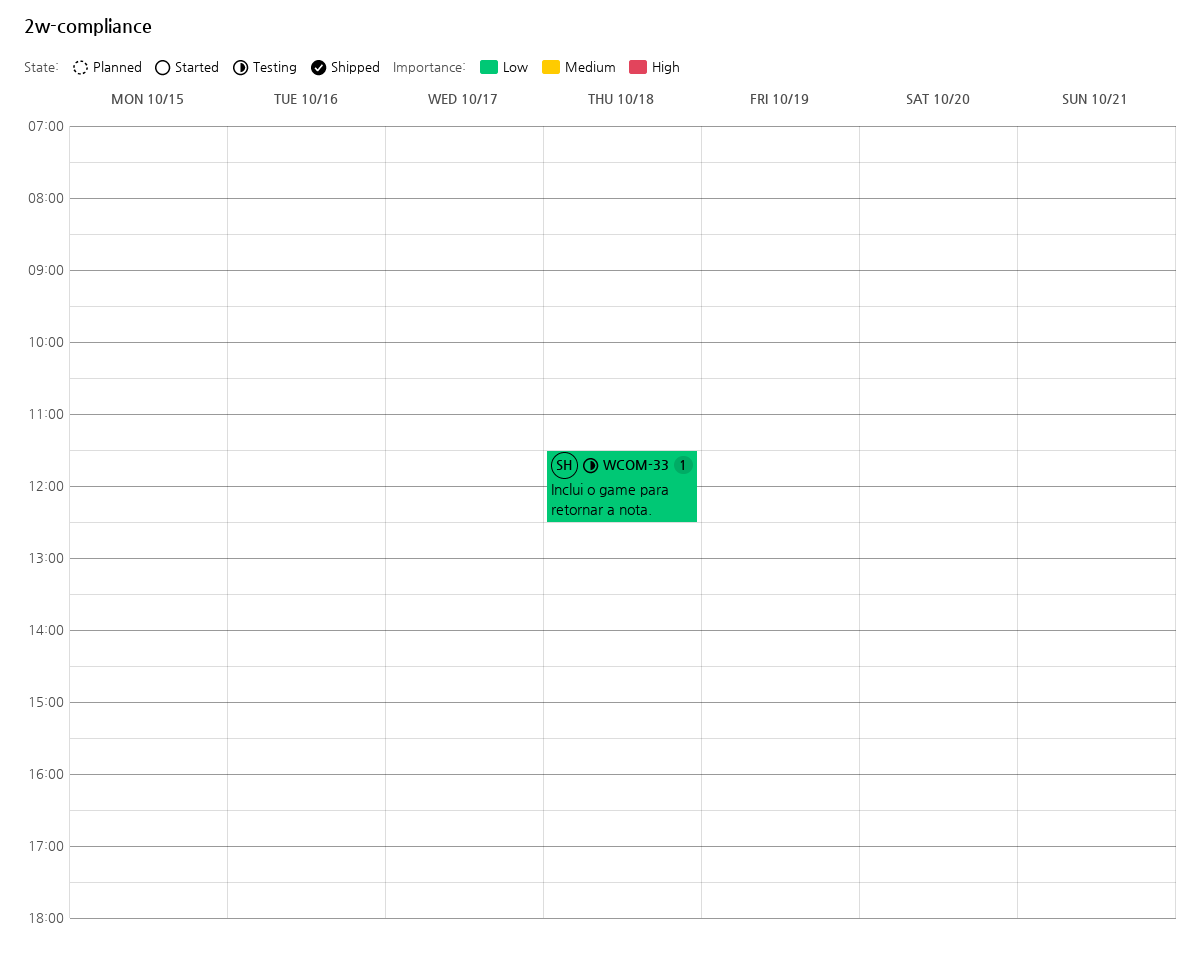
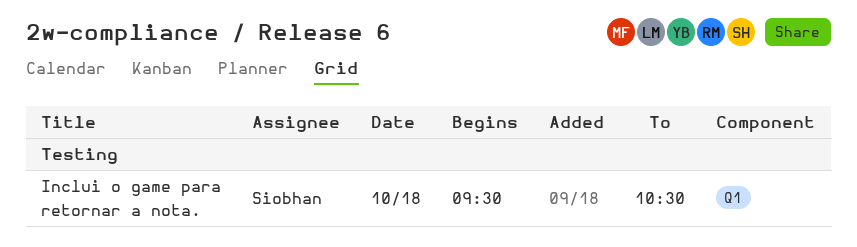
Inclui o game para retornar a nota., begins: 11:30 -> 09:30
Inclui o game para retornar a nota., ends: 12:30 -> 10:30

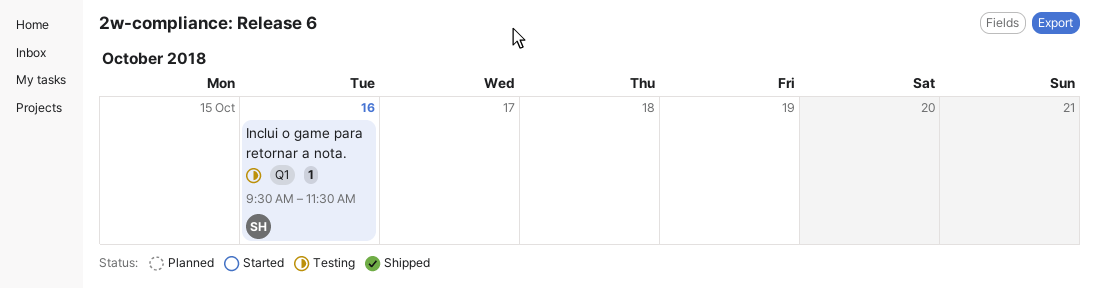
Inclui o game para retornar a nota., day: Oct 18 -> Oct 16
Inclui o game para retornar a nota., ends: 10:30 -> 11:30

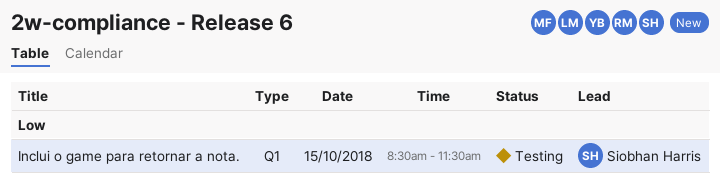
Inclui o game para retornar a nota., day: Oct 16 -> Oct 15
Inclui o game para retornar a nota., begins: 09:30 -> 08:30

